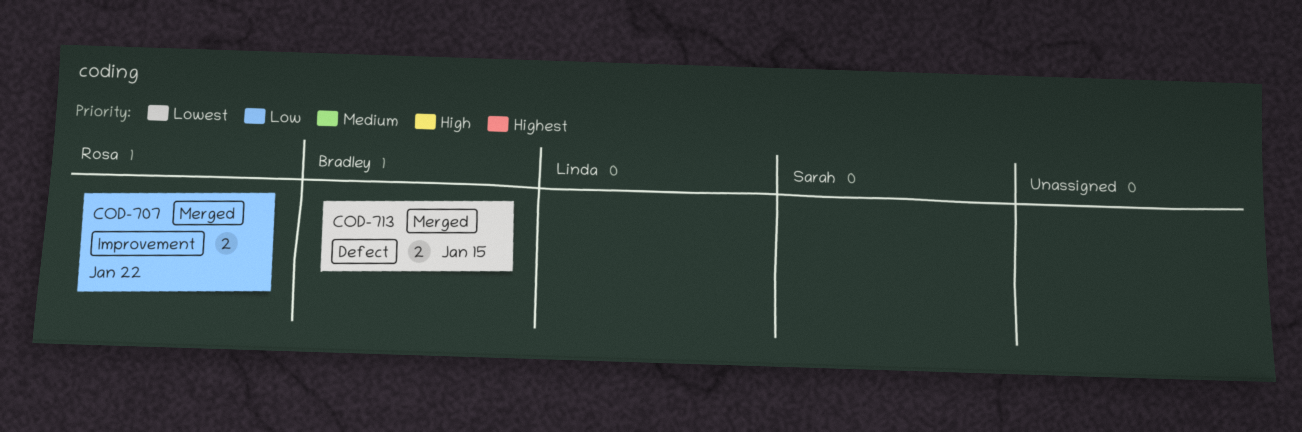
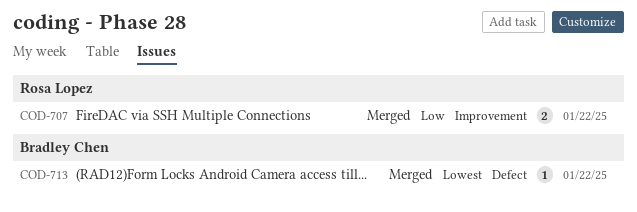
COD-713, estimate: 2 -> 1
COD-713, due: Jan 15 -> Jan 22

